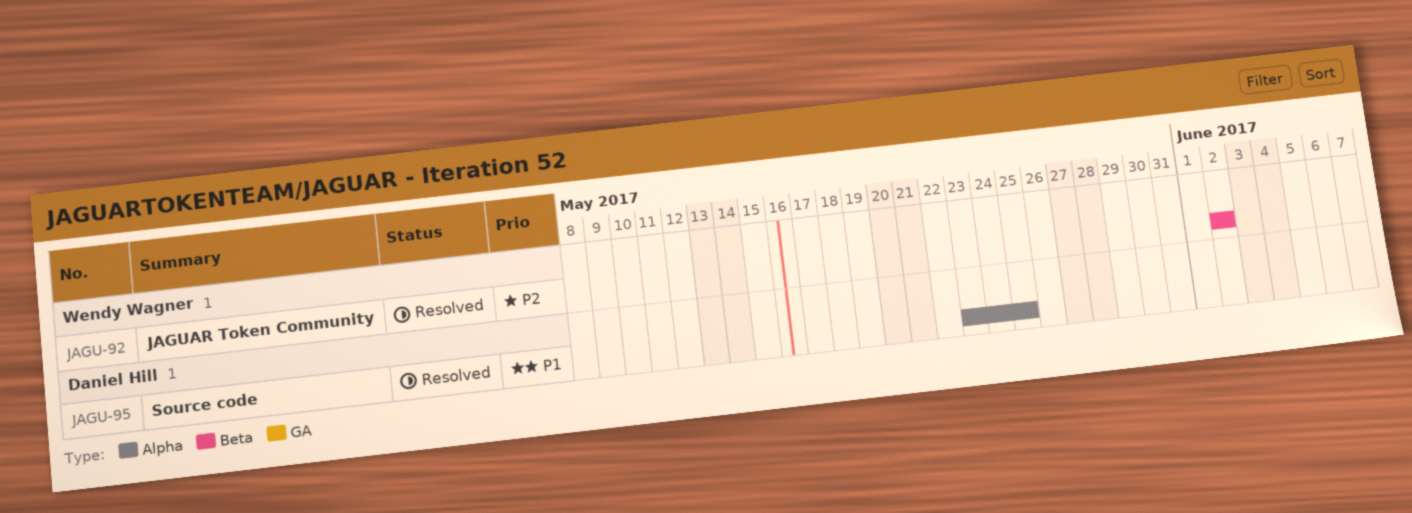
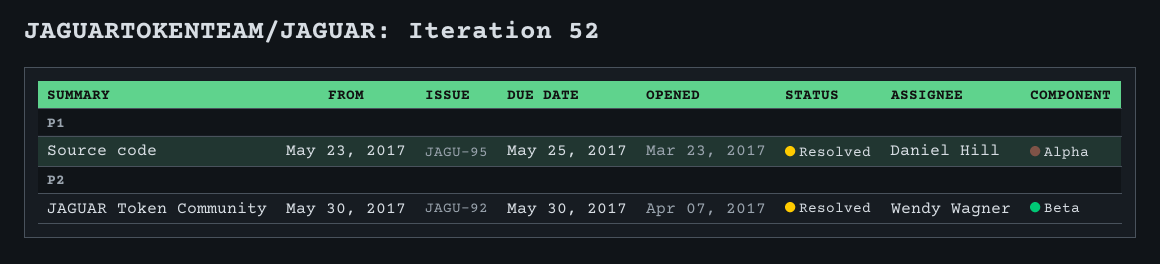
JAGU-92, start: Jun 2 -> May 30
JAGU-92, due: Jun 2 -> May 30

